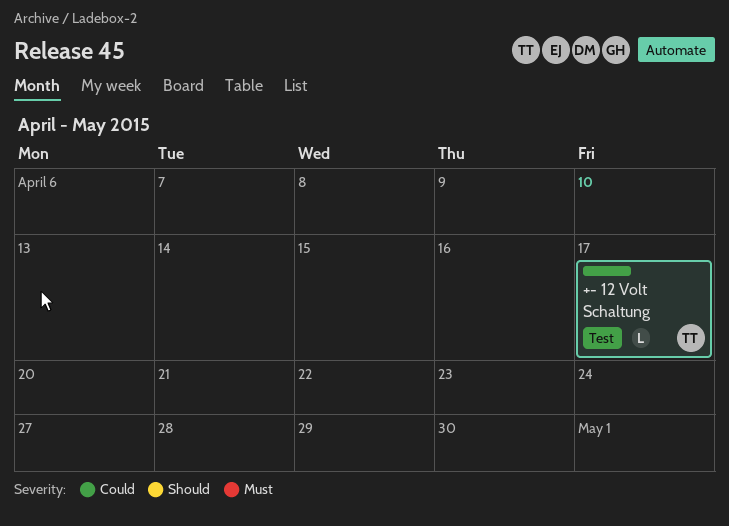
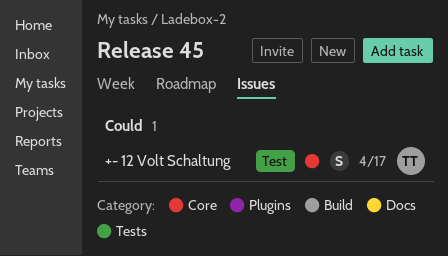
+- 12 Volt Schaltung, estimate: L -> S

